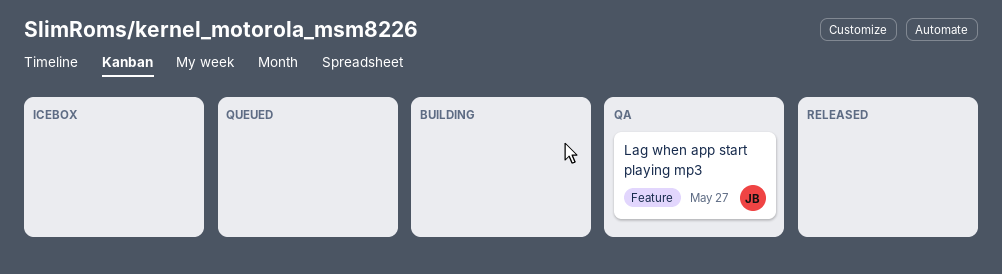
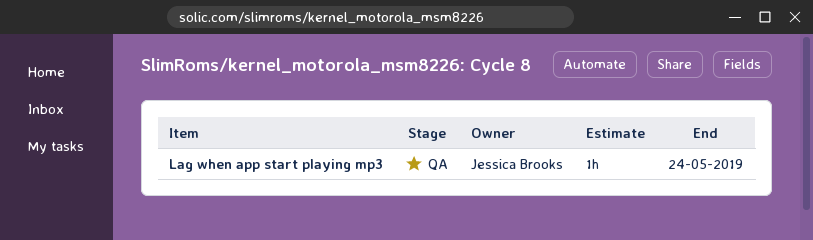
Lag when app start playing mp3, due: May 27 -> May 24

